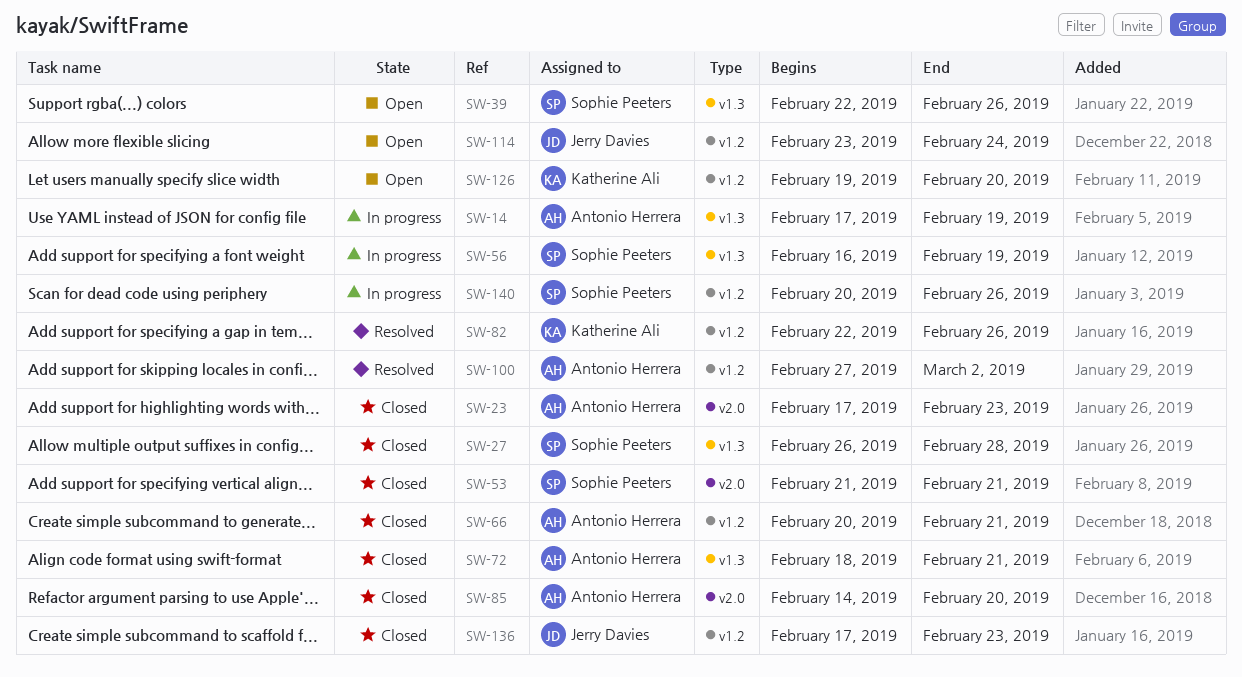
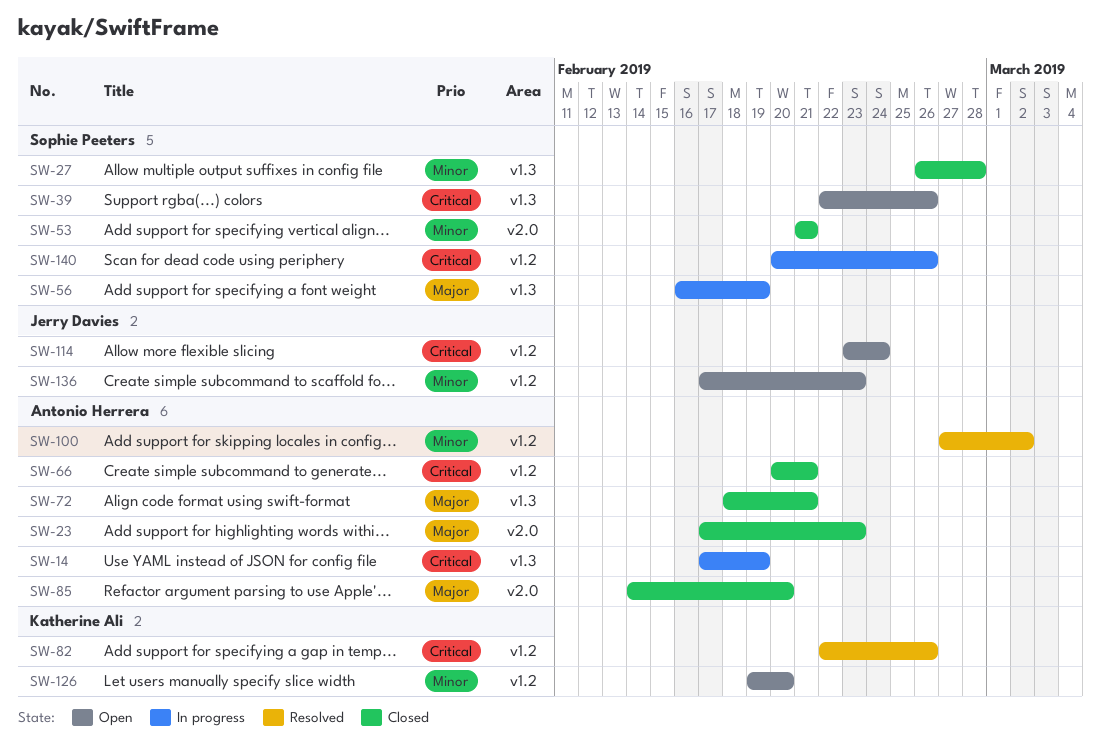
SW-136, status: Closed -> Open

